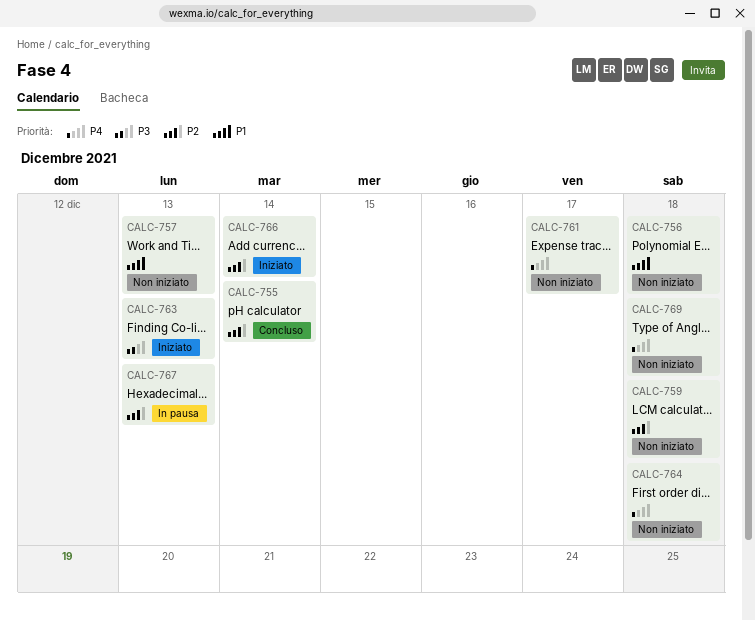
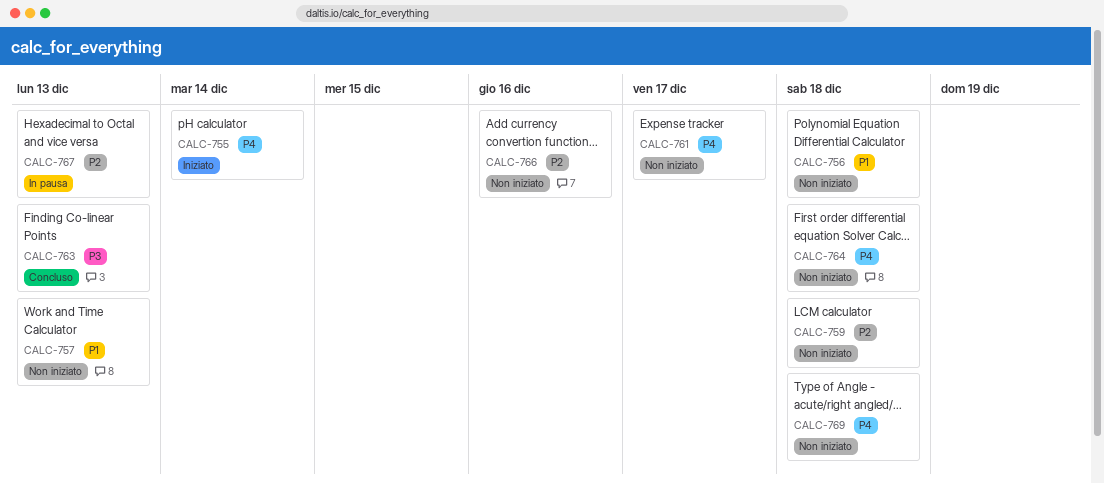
CALC-755, status: Concluso -> Iniziato
CALC-755, priority: P2 -> P4
CALC-763, status: Iniziato -> Concluso
CALC-766, status: Iniziato -> Non iniziato
CALC-766, due: Dec 14 -> Dec 16

